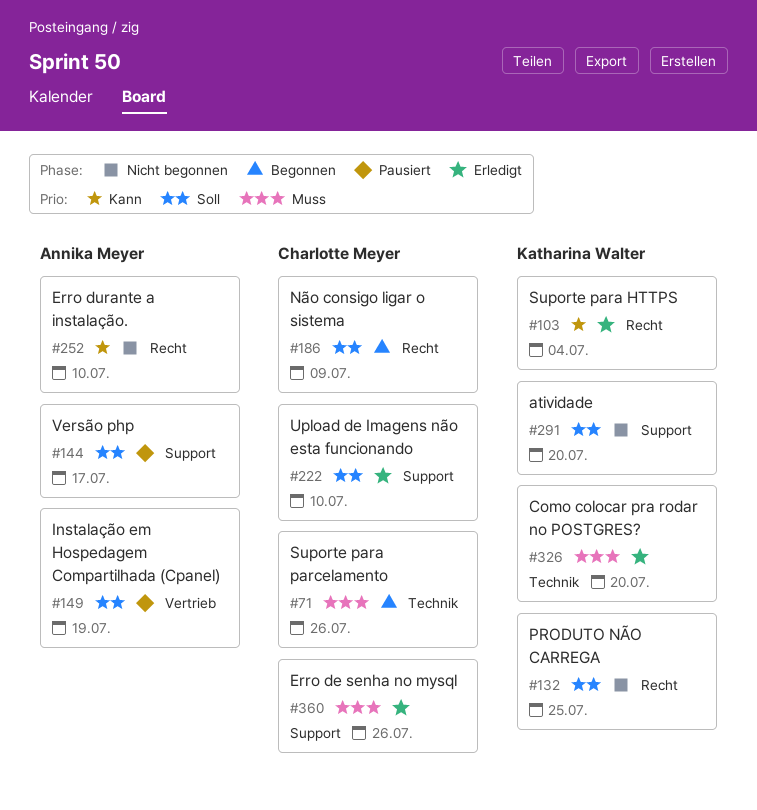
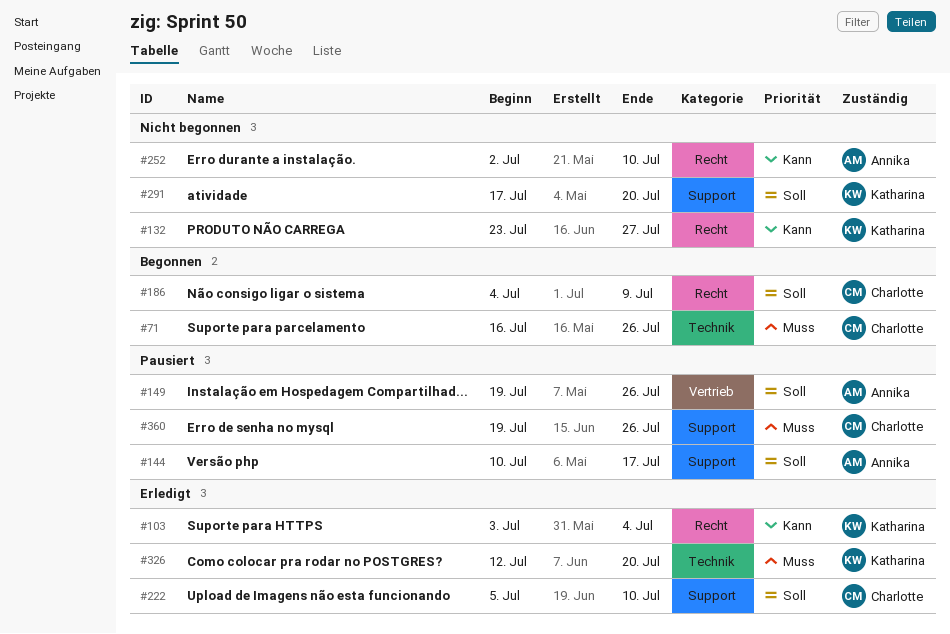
#132, priority: Soll -> Kann
#132, due: Jul 25 -> Jul 27
#149, due: Jul 19 -> Jul 26
#360, status: Erledigt -> Pausiert

